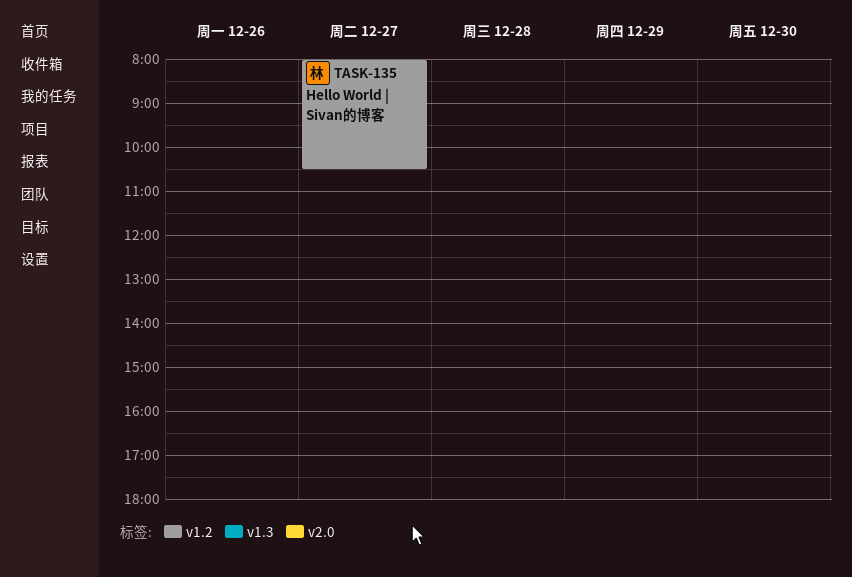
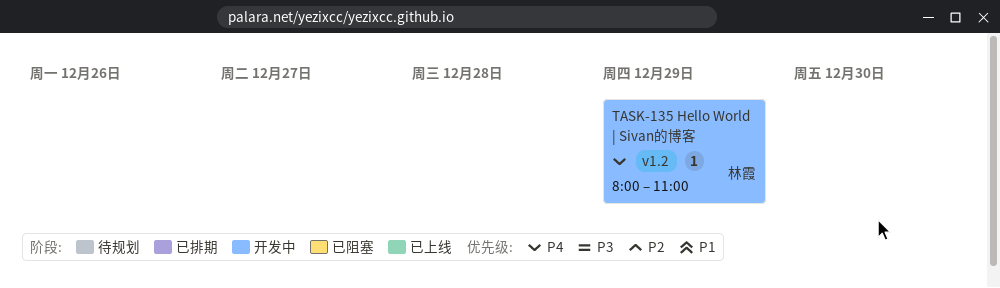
TASK-135, day: Dec 27 -> Dec 29
TASK-135, ends: 10:30 -> 11:00

